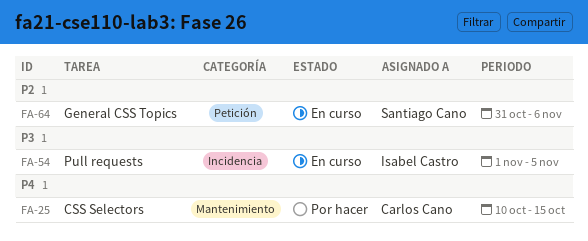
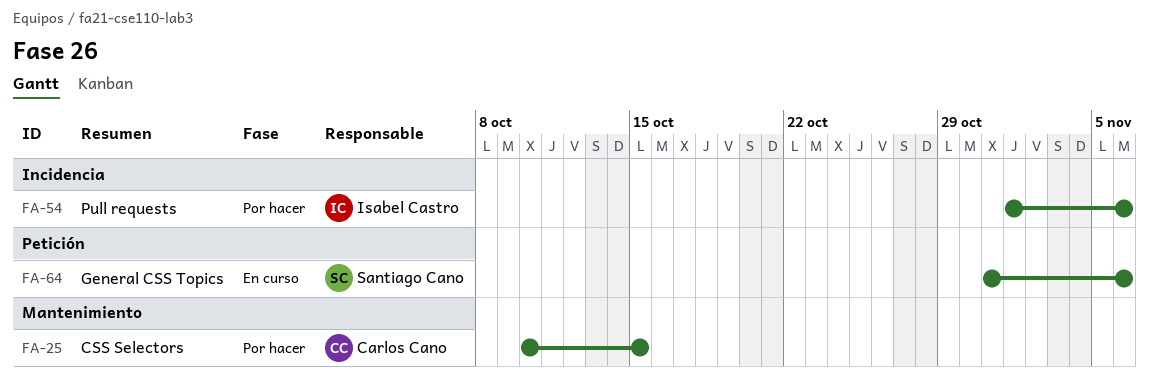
FA-54, status: En curso -> Por hacer
FA-54, due: Nov 5 -> Nov 6

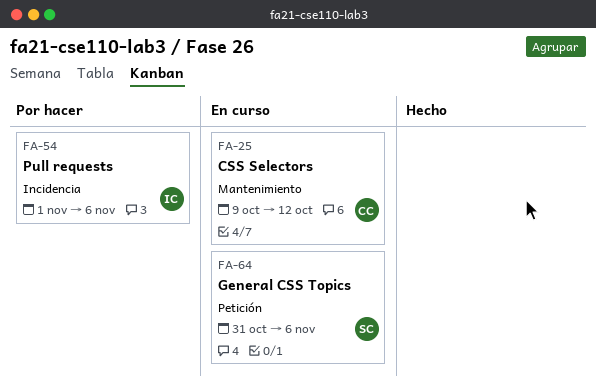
FA-25, status: Por hacer -> En curso
FA-25, start: Oct 10 -> Oct 9
FA-25, due: Oct 15 -> Oct 12

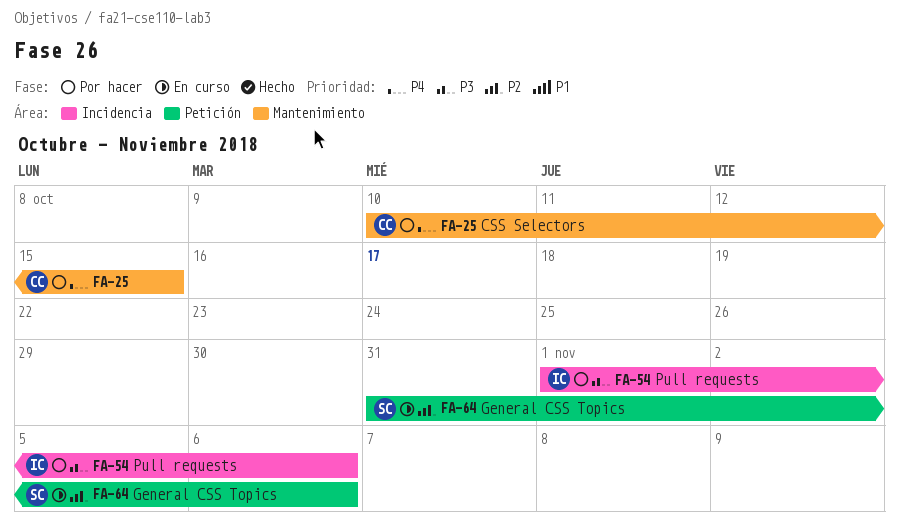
FA-25, status: En curso -> Por hacer
FA-25, start: Oct 9 -> Oct 10
FA-25, due: Oct 12 -> Oct 15

